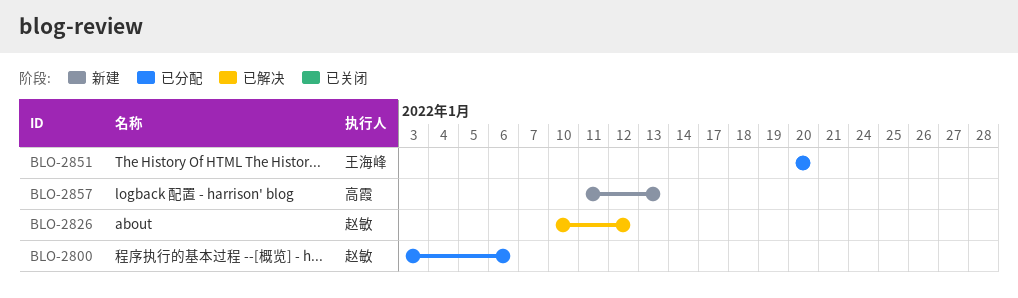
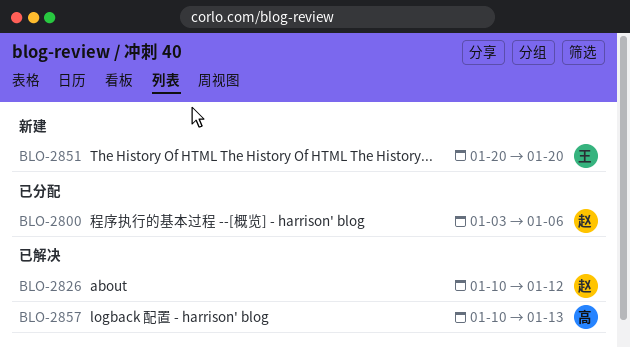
BLO-2851, status: 已分配 -> 新建
BLO-2857, status: 新建 -> 已解决
BLO-2857, start: Jan 11 -> Jan 10

